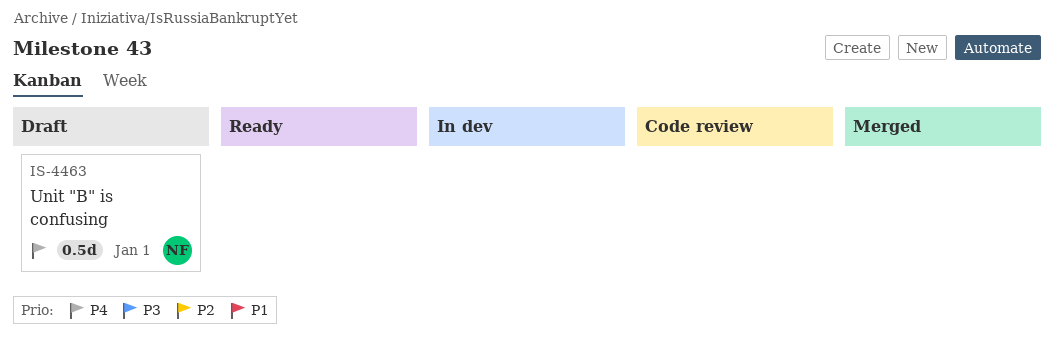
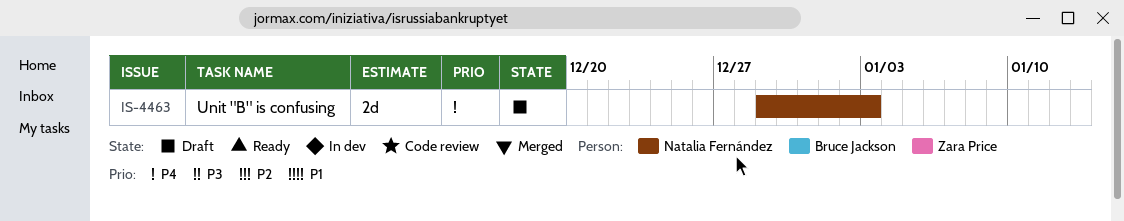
IS-4463, estimate: 0.5d -> 2d
IS-4463, due: Jan 1 -> Jan 3

